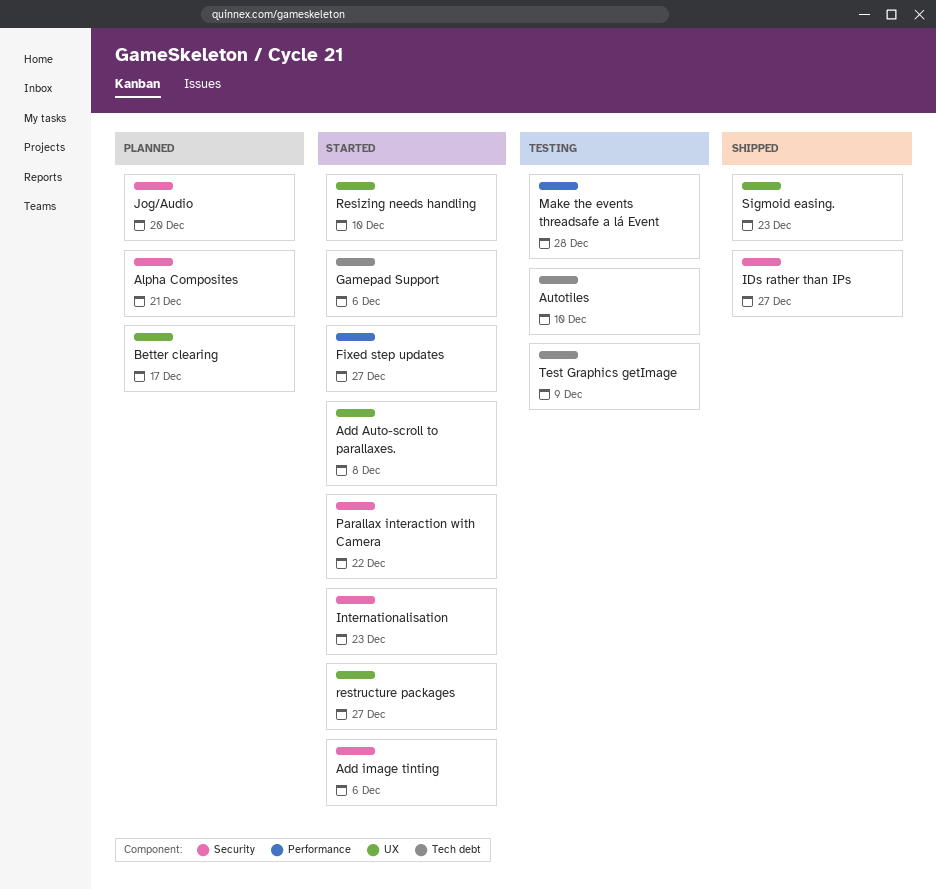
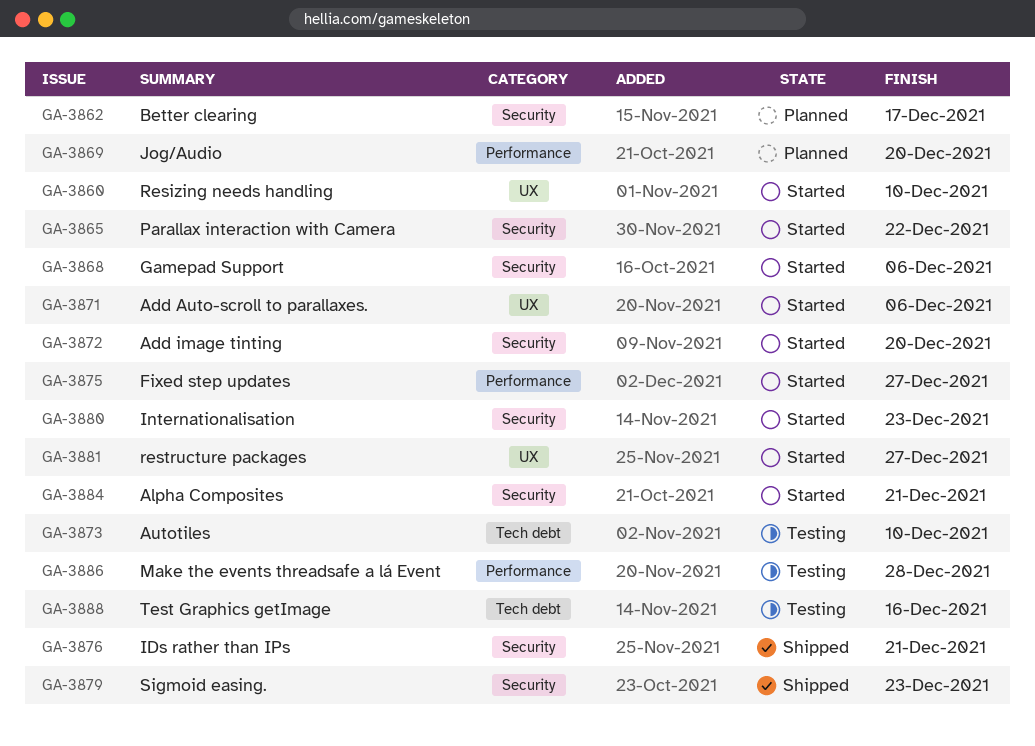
Add Auto-scroll to parallaxes., due: Dec 8 -> Dec 6
Add image tinting, due: Dec 6 -> Dec 20
Alpha Composites, status: Planned -> Started
Better clearing, label: UX -> Security
Gamepad Support, label: Tech debt -> Security
IDs rather than IPs, due: Dec 27 -> Dec 21
Jog/Audio, label: Security -> Performance
Sigmoid easing., label: UX -> Security
Test Graphics getImage, due: Dec 9 -> Dec 16

